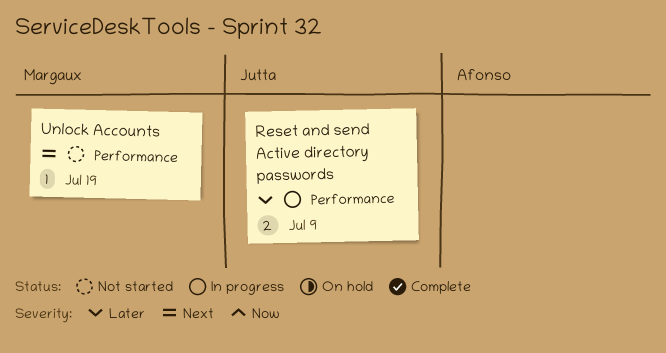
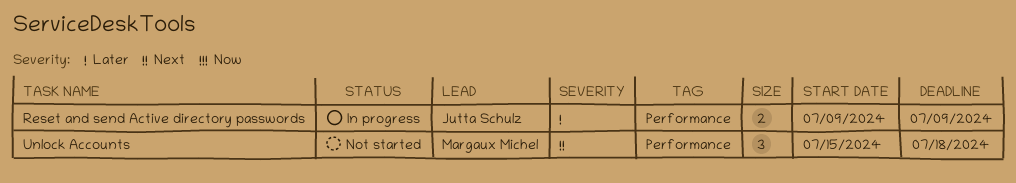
Unlock Accounts, estimate: 1 -> 3
Unlock Accounts, due: Jul 19 -> Jul 18

